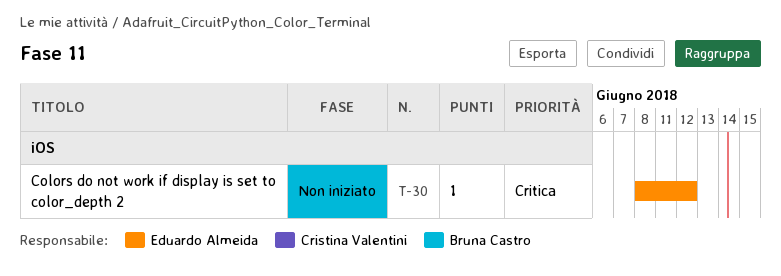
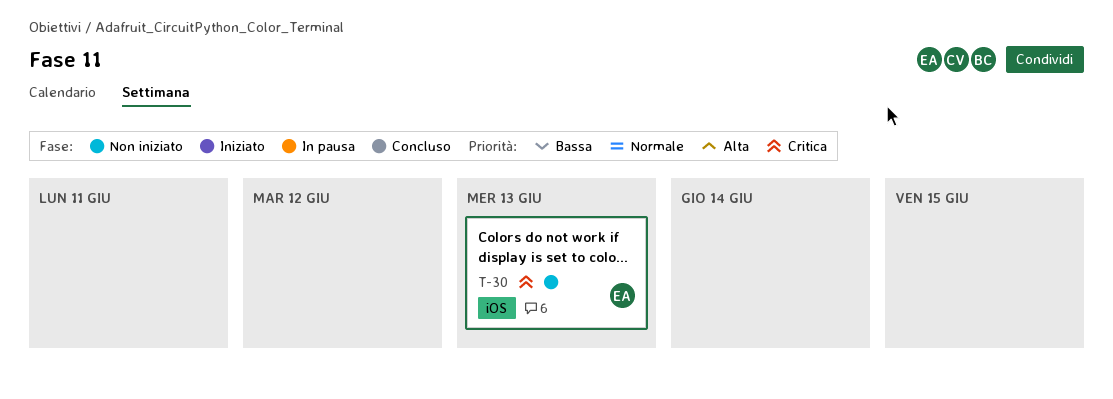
T-30, due: Jun 12 -> Jun 13

